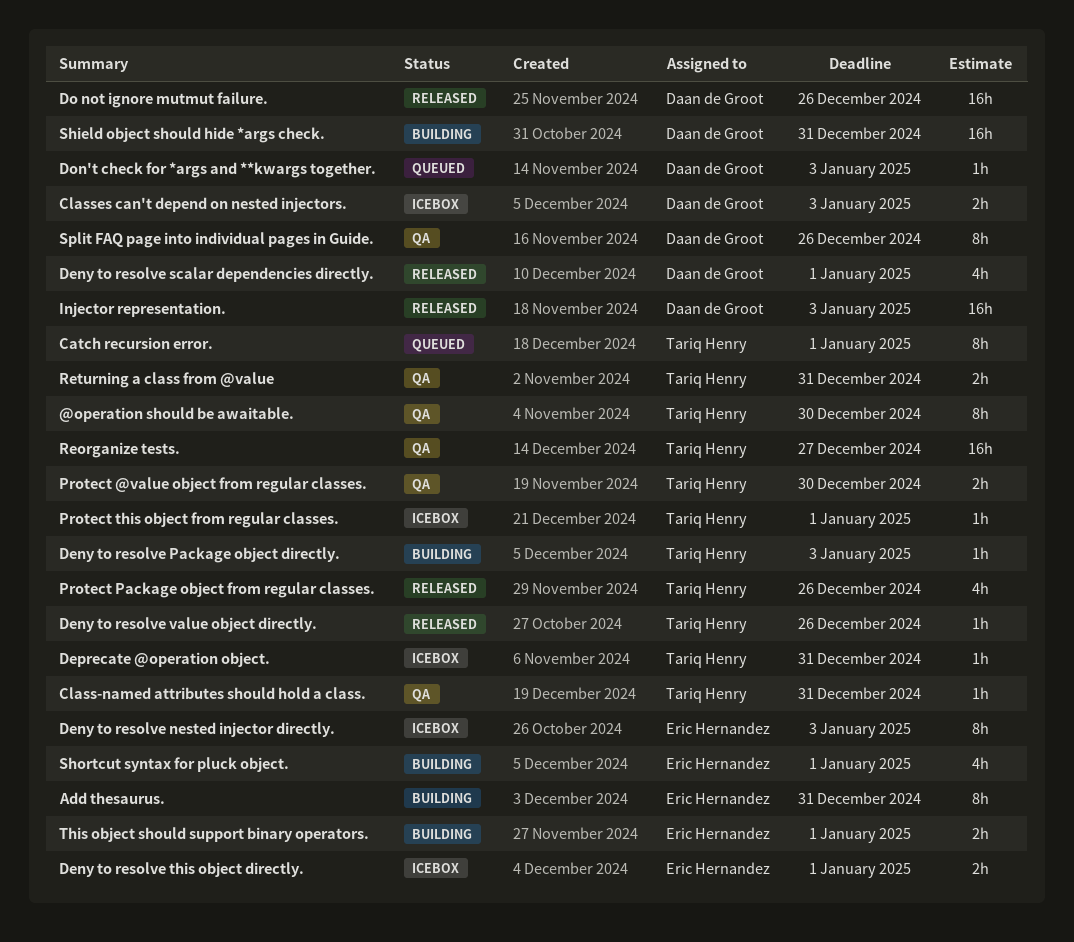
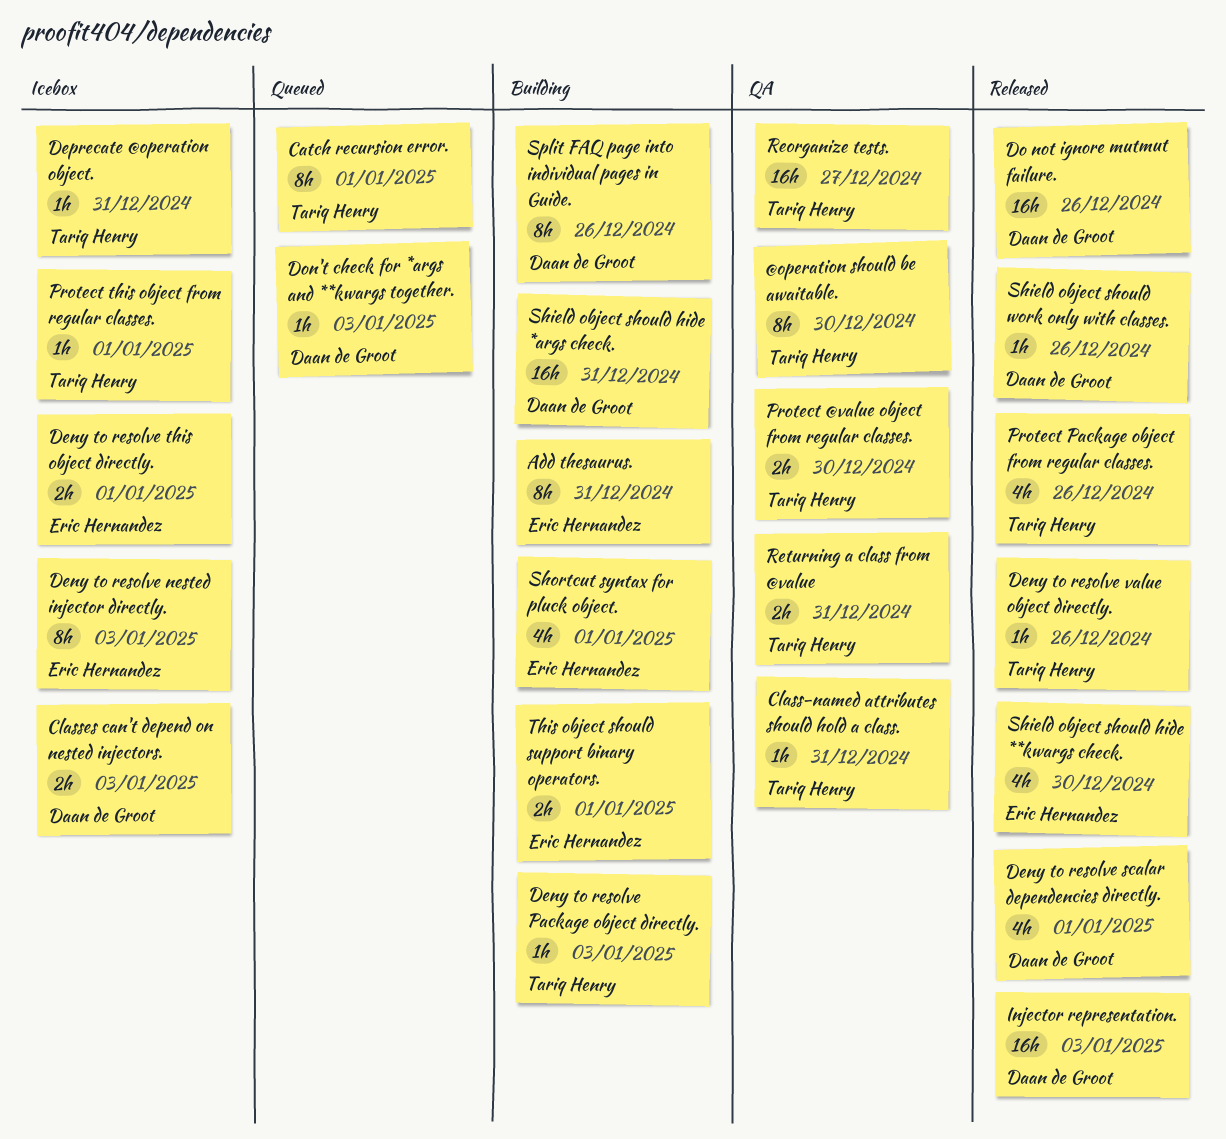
Shield object should hide **kwargs check.: none -> present
Shield object should work only with classes.: none -> present
Split FAQ page into individual pages in Guide., status: QA -> Building

